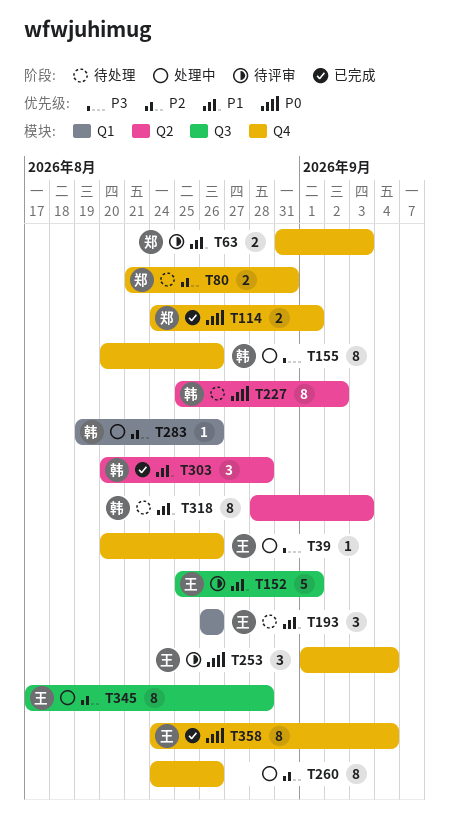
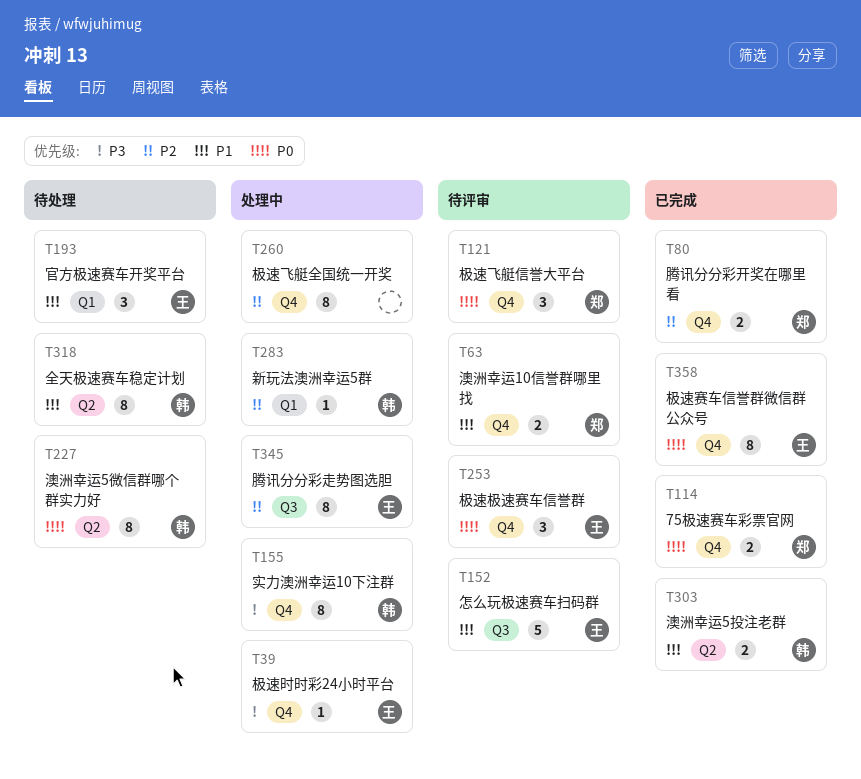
T80, status: 待处理 -> 已完成
T121: none -> present
T303, estimate: 3 -> 2

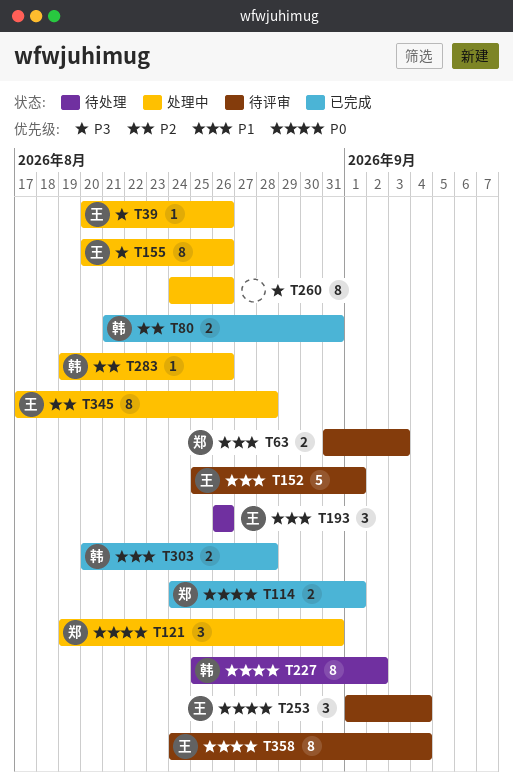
T80, owner: 郑 -> 韩
T121, status: 待评审 -> 处理中
T155, owner: 韩 -> 王
T260, priority: P2 -> P3
T318: present -> none
T358, status: 已完成 -> 待评审

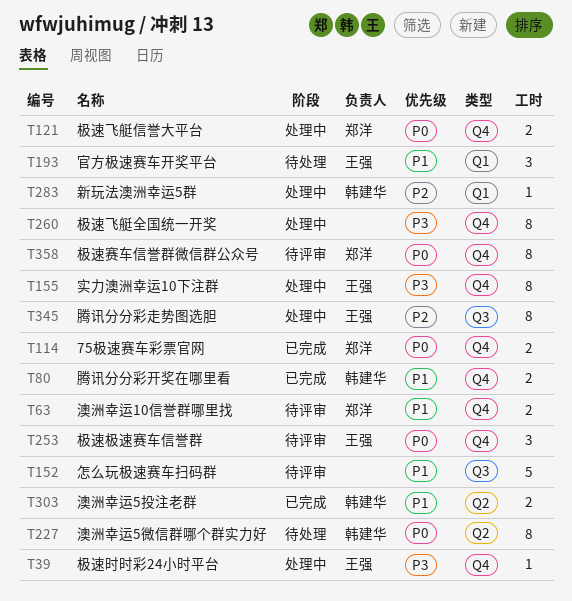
T80, priority: P2 -> P1
T121, estimate: 3 -> 2
T152, owner: 王强 -> none
T358, owner: 王强 -> 郑洋

